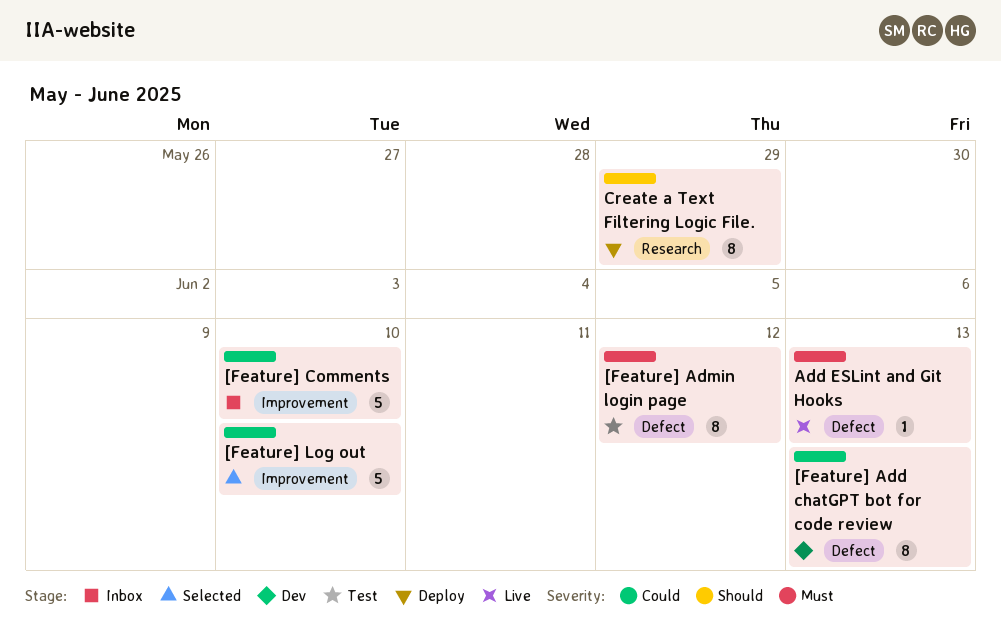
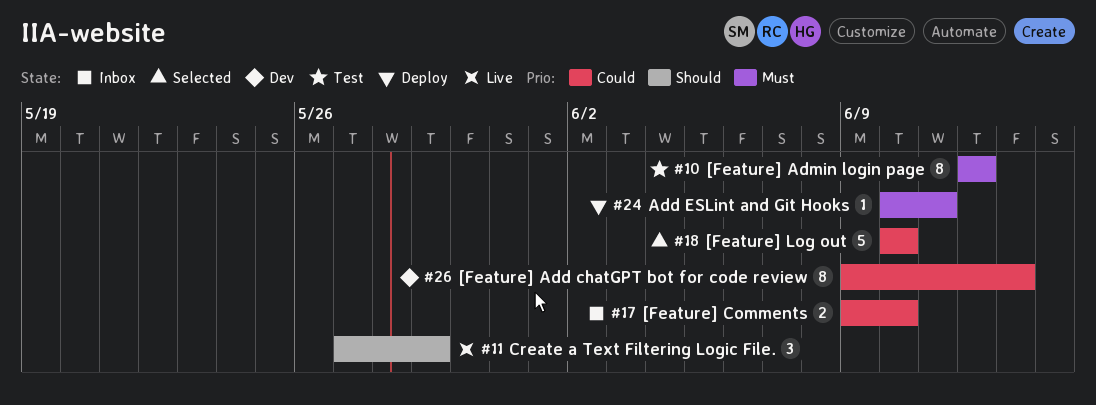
[Feature] Comments, estimate: 5 -> 2
Add ESLint and Git Hooks, status: Live -> Deploy
Add ESLint and Git Hooks, due: Jun 13 -> Jun 11
Create a Text Filtering Logic File., status: Deploy -> Live
Create a Text Filtering Logic File., estimate: 8 -> 3

